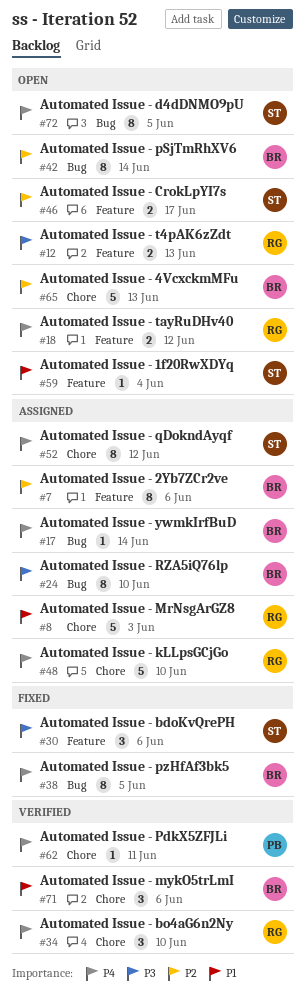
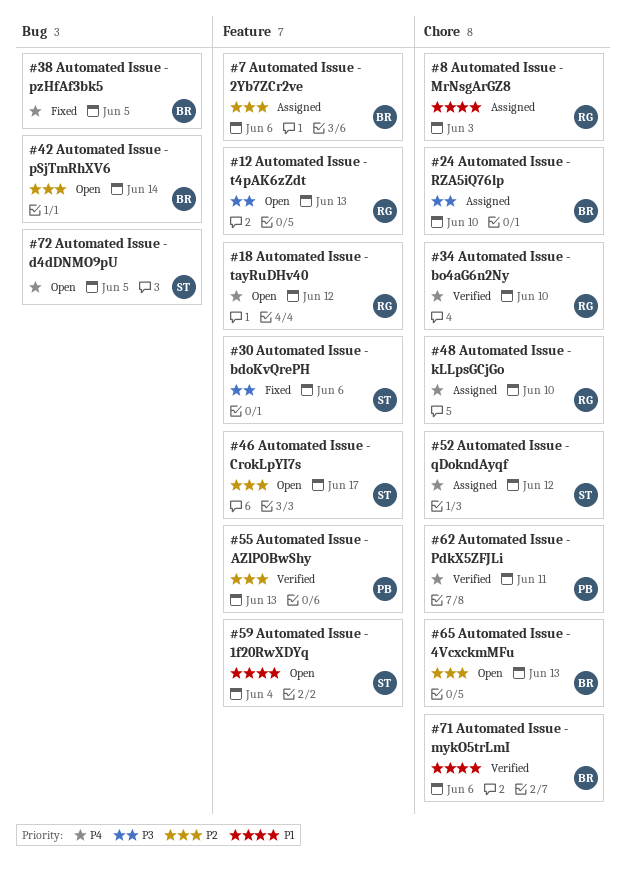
#17: present -> none
#24, label: Bug -> Chore
#55: none -> present

